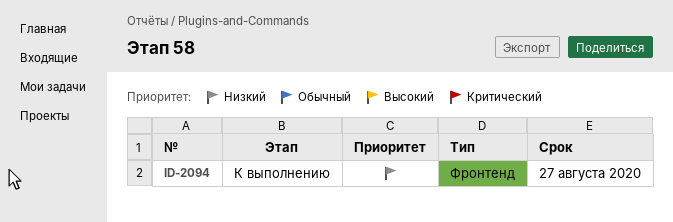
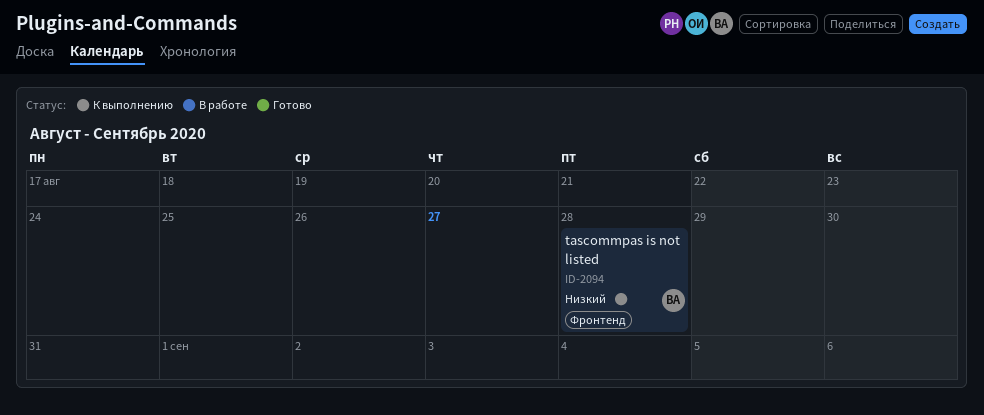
ID-2094, due: Aug 27 -> Aug 28

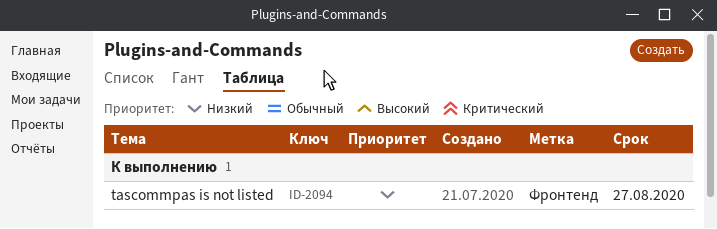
ID-2094, due: Aug 28 -> Aug 27

